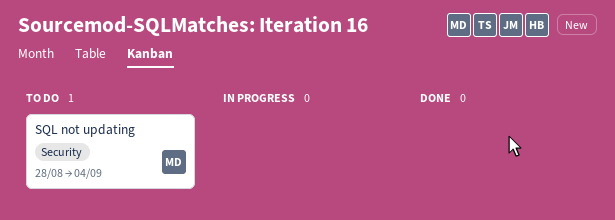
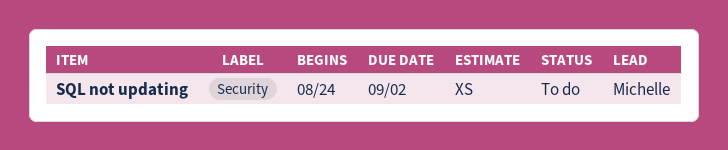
SQL not updating, start: Aug 28 -> Aug 24
SQL not updating, due: Sep 4 -> Sep 2

